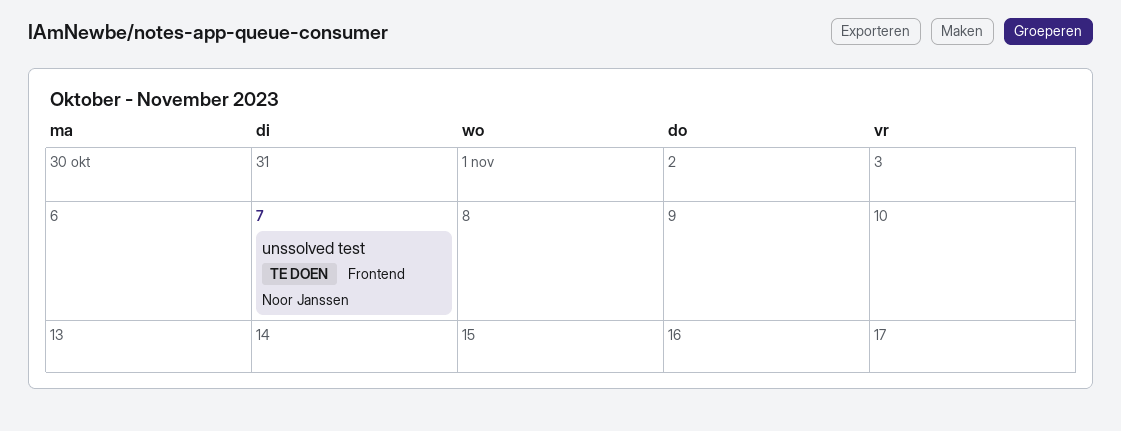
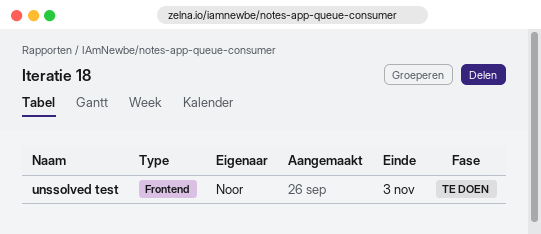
unssolved test, due: Nov 7 -> Nov 3

